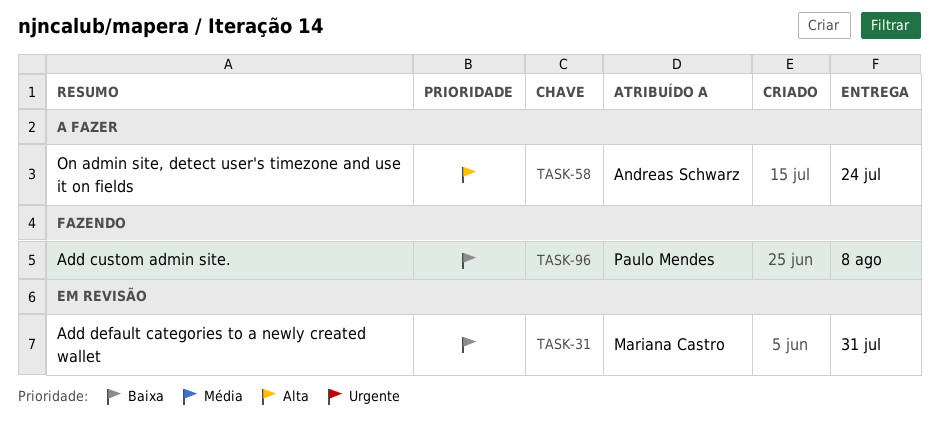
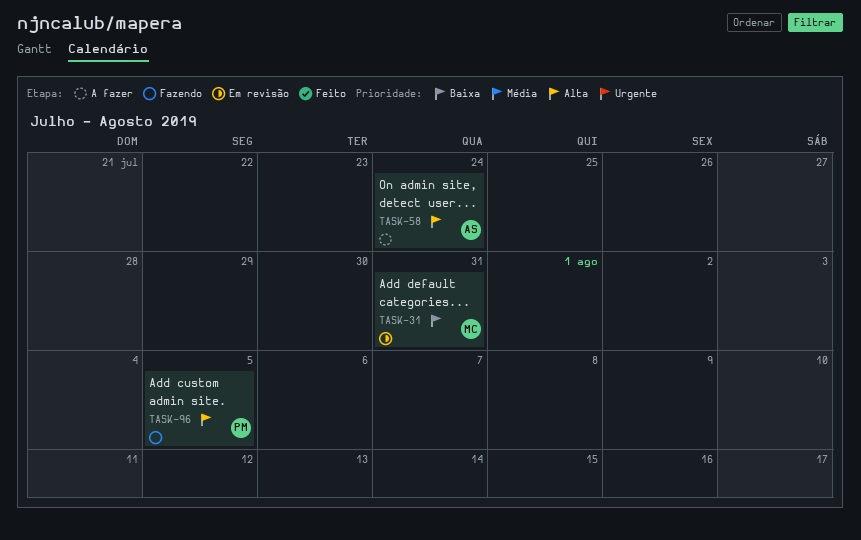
TASK-96, priority: Baixa -> Alta
TASK-96, due: Aug 8 -> Aug 5

